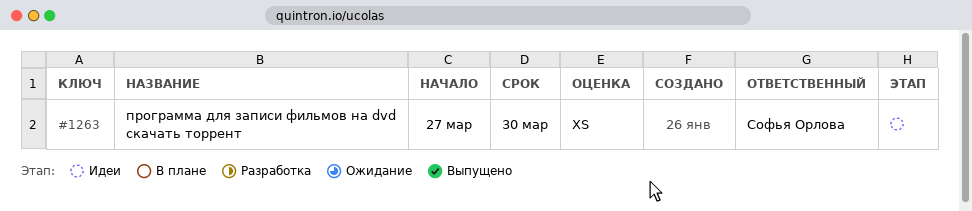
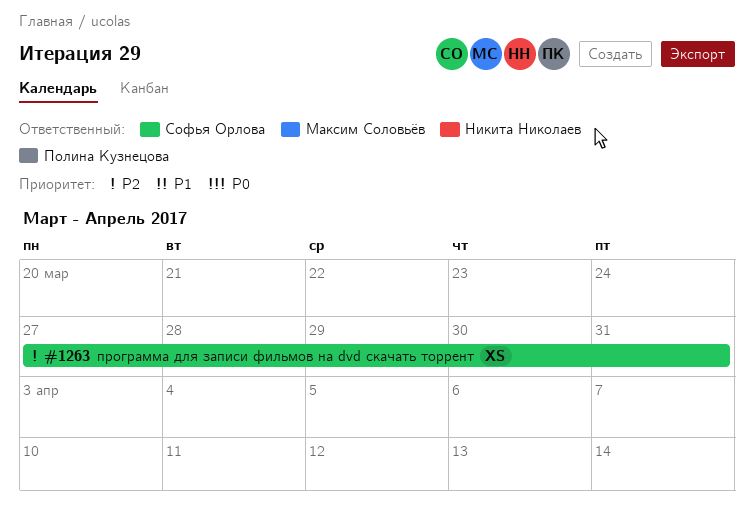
#1263, due: Mar 30 -> Mar 31

